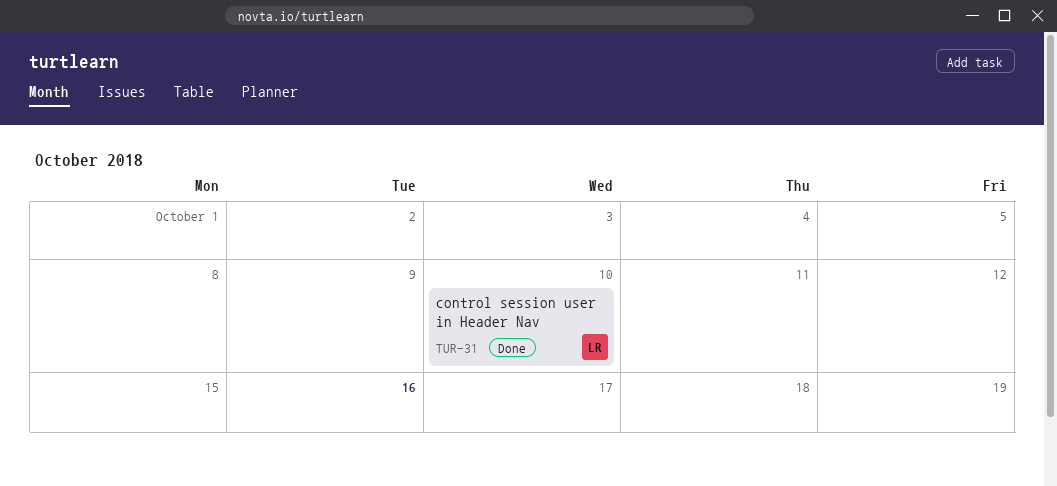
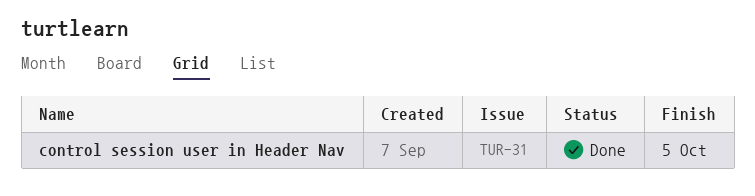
TUR-31, due: Oct 10 -> Oct 5

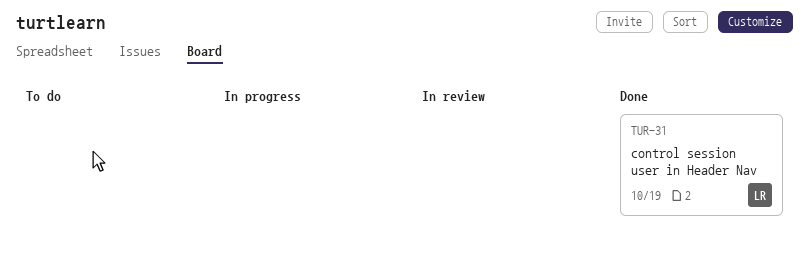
TUR-31, due: Oct 5 -> Oct 19

